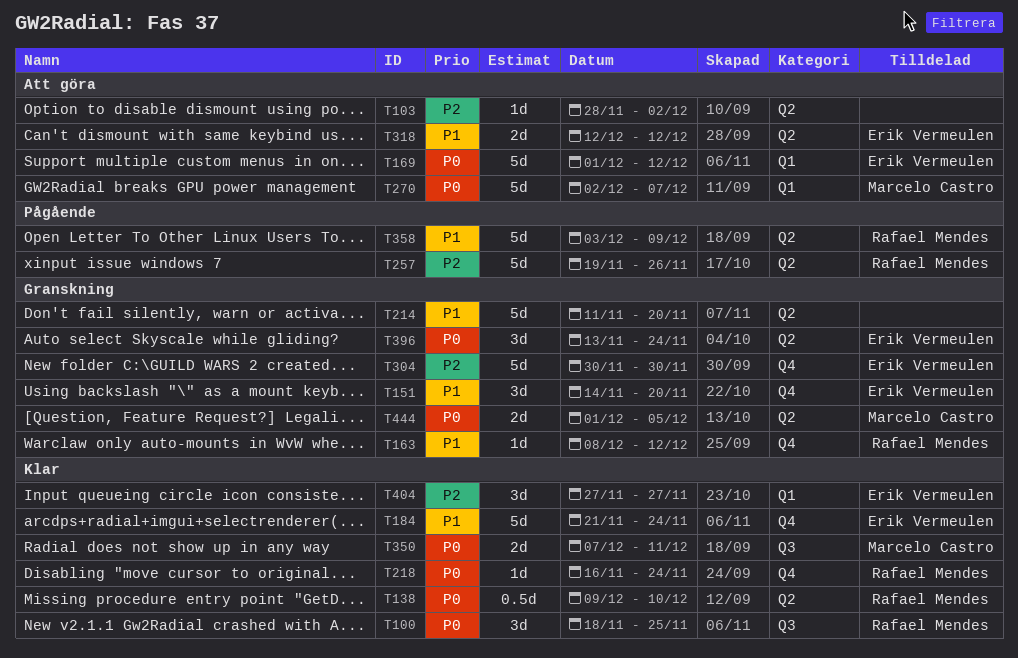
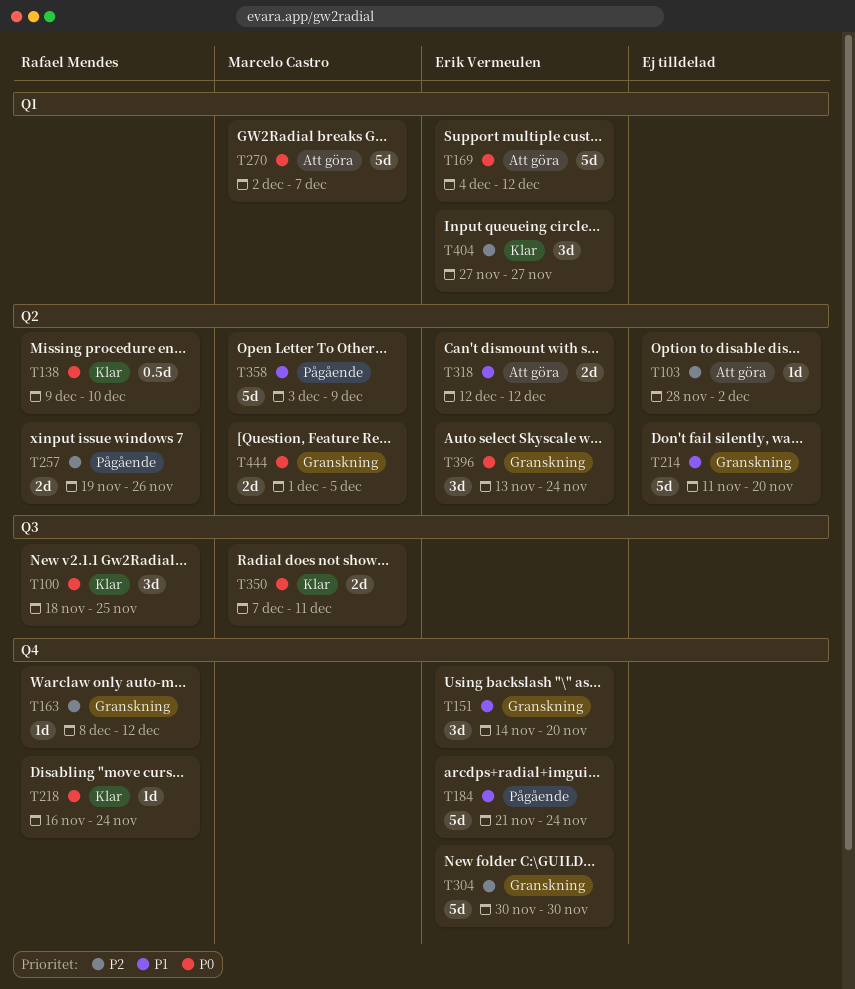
T163, priority: P1 -> P2
T169, start: Dec 1 -> Dec 4
T184, status: Klar -> Pågående
T257, estimate: 5d -> 2d
T358, owner: Rafael Mendes -> Marcelo Castro

